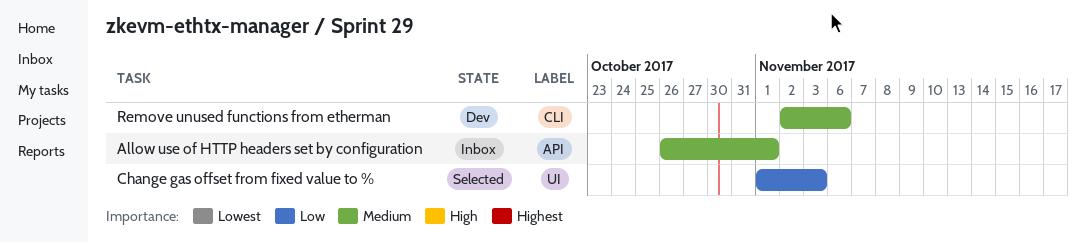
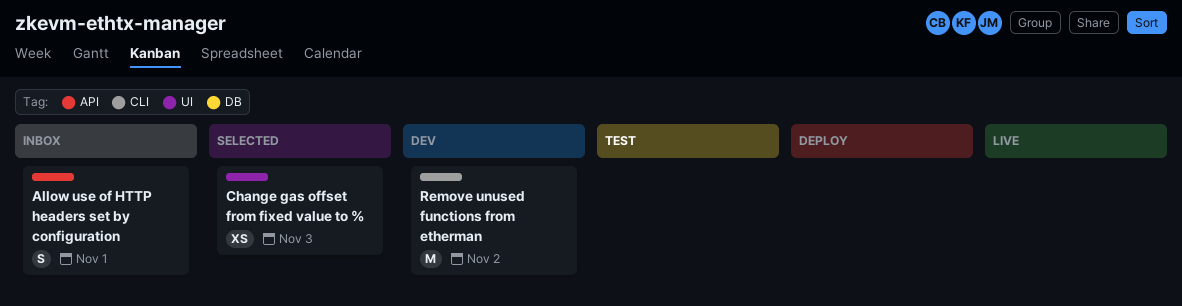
Remove unused functions from etherman, due: Nov 6 -> Nov 2

